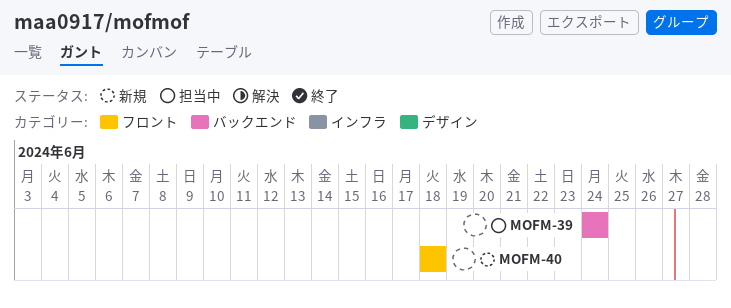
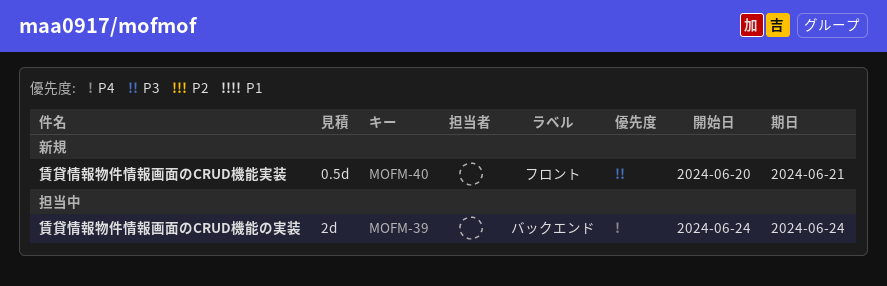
MOFM-40, start: Jun 18 -> Jun 20
MOFM-40, due: Jun 18 -> Jun 21

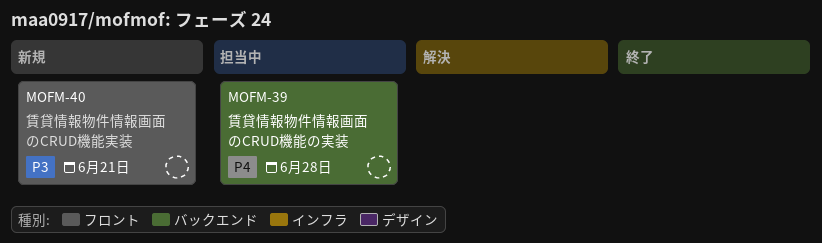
MOFM-39, due: Jun 24 -> Jun 28

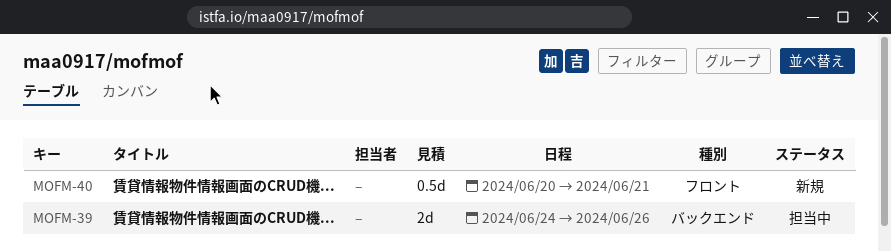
MOFM-39, due: Jun 28 -> Jun 26

